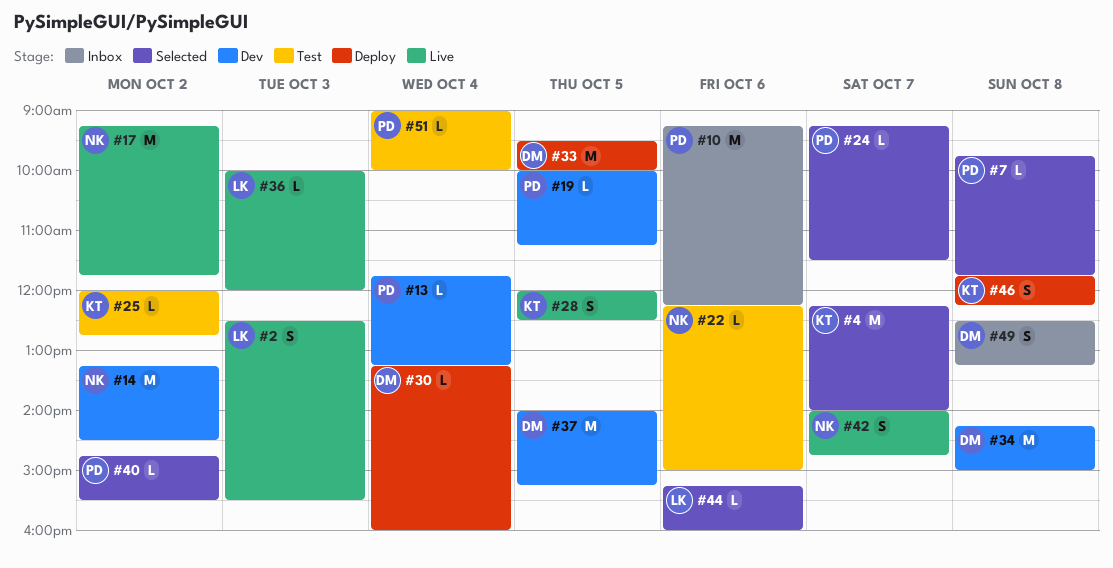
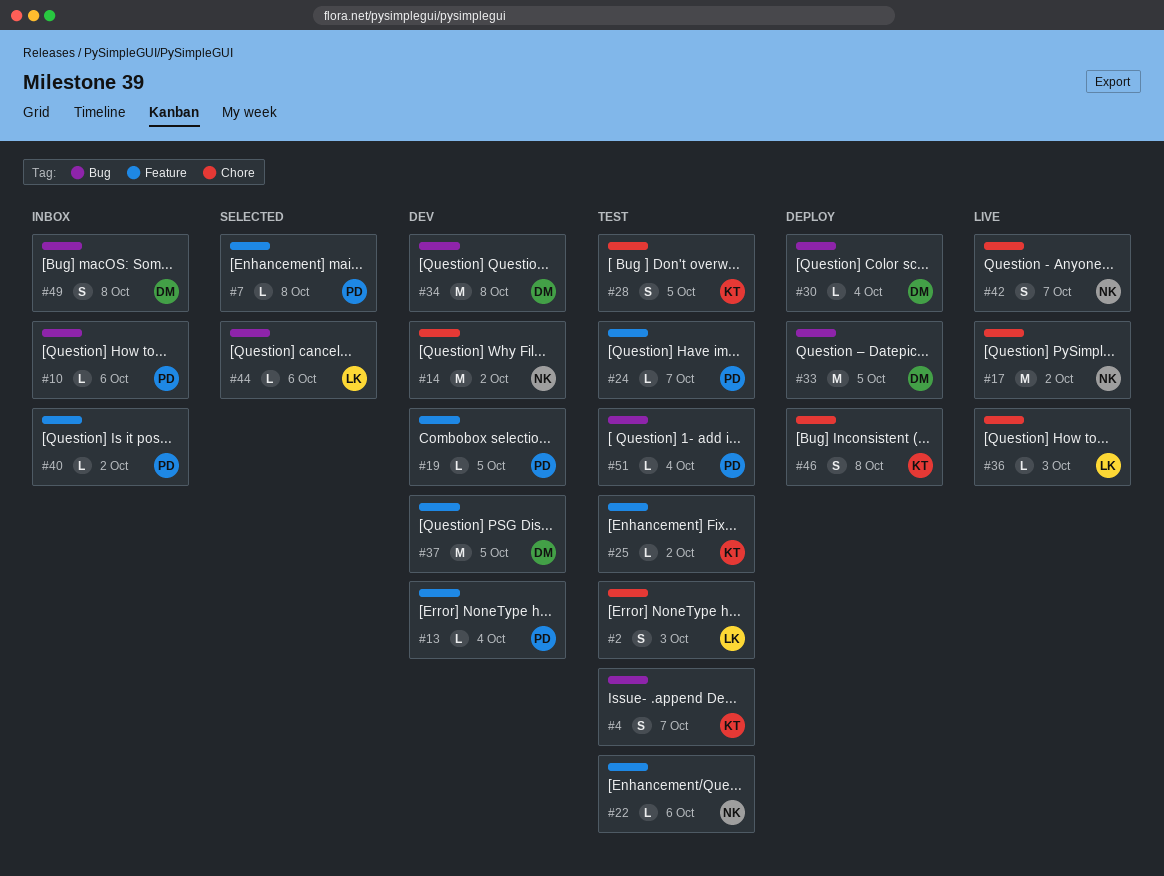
#2, status: Live -> Test
#4, status: Selected -> Test
#4, estimate: M -> S
#10, estimate: M -> L
#24, status: Selected -> Test
#28, status: Live -> Test
#40, status: Selected -> Inbox

